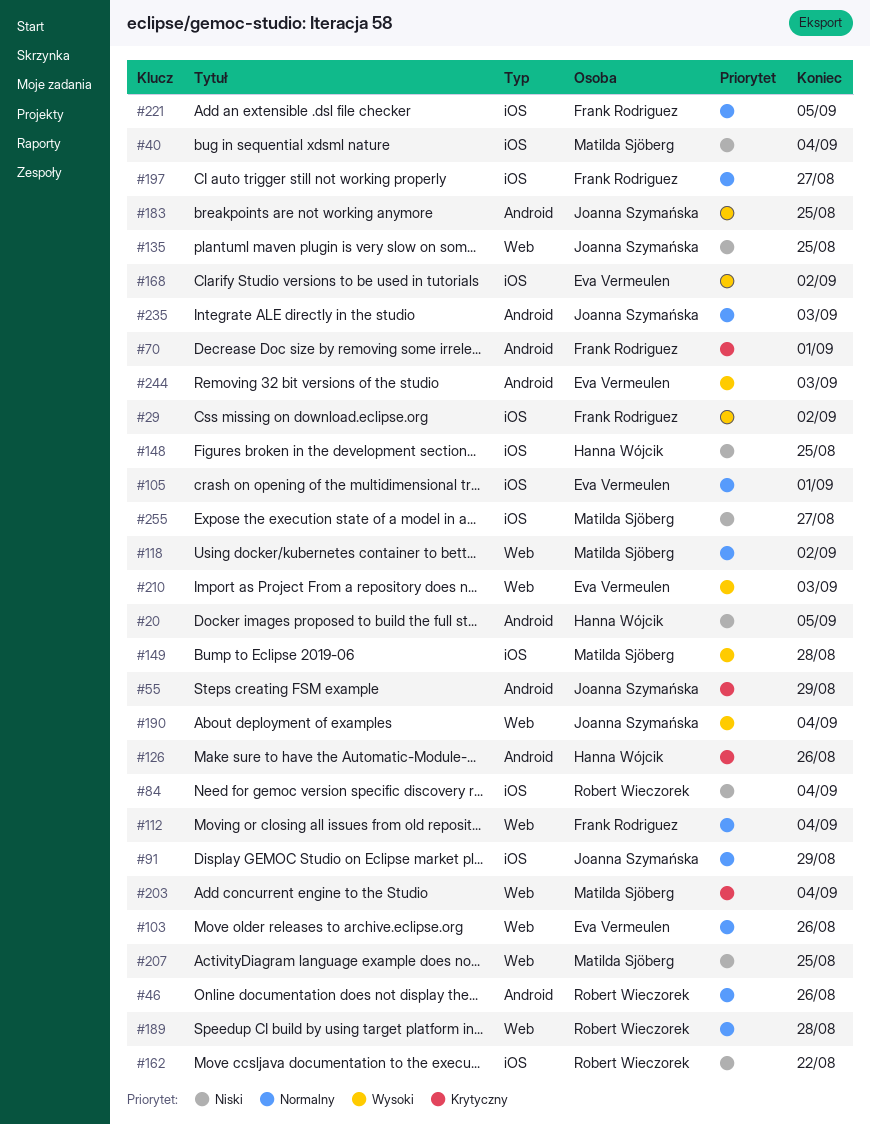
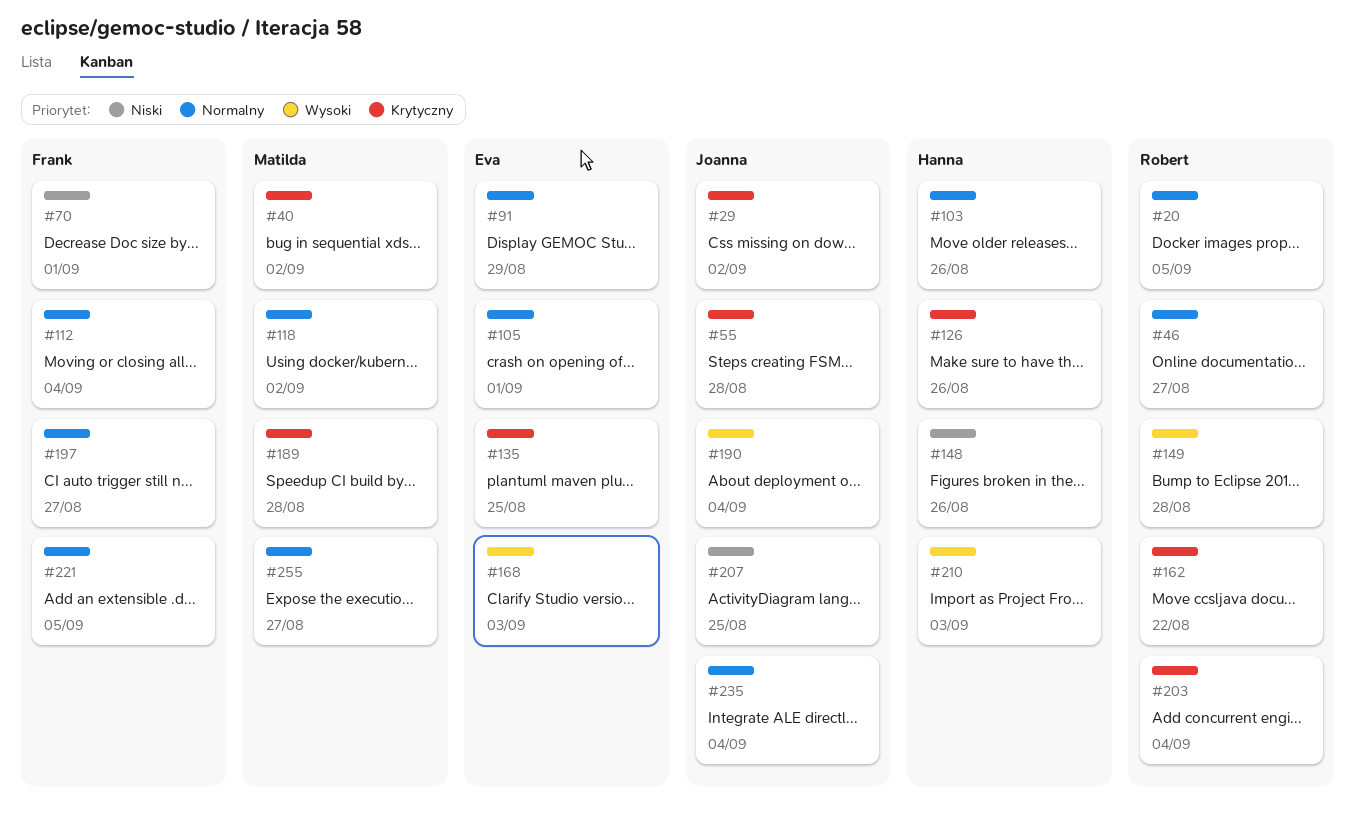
#20, owner: Hanna Wójcik -> Robert Wieczorek
#20, priority: Niski -> Normalny
#29, owner: Frank Rodriguez -> Joanna Szymańska
#29, priority: Wysoki -> Krytyczny
#40, priority: Niski -> Krytyczny
#40, due: Sep 4 -> Sep 2
#46, due: Aug 26 -> Aug 27
#55, due: Aug 29 -> Aug 28
#70, priority: Krytyczny -> Niski
#84: present -> none
#91, owner: Joanna Szymańska -> Eva Vermeulen
#103, owner: Eva Vermeulen -> Hanna Wójcik
#135, owner: Joanna Szymańska -> Eva Vermeulen
#135, priority: Niski -> Krytyczny
#148, due: Aug 25 -> Aug 26
#149, owner: Matilda Sjöberg -> Robert Wieczorek
#162, priority: Niski -> Krytyczny
#168, due: Sep 2 -> Sep 3
#183: present -> none
#189, owner: Robert Wieczorek -> Matilda Sjöberg
#189, priority: Normalny -> Krytyczny
#203, owner: Matilda Sjöberg -> Robert Wieczorek
#207, owner: Matilda Sjöberg -> Joanna Szymańska
#210, owner: Eva Vermeulen -> Hanna Wójcik
#235, due: Sep 3 -> Sep 4
#244: present -> none
#255, priority: Niski -> Normalny

